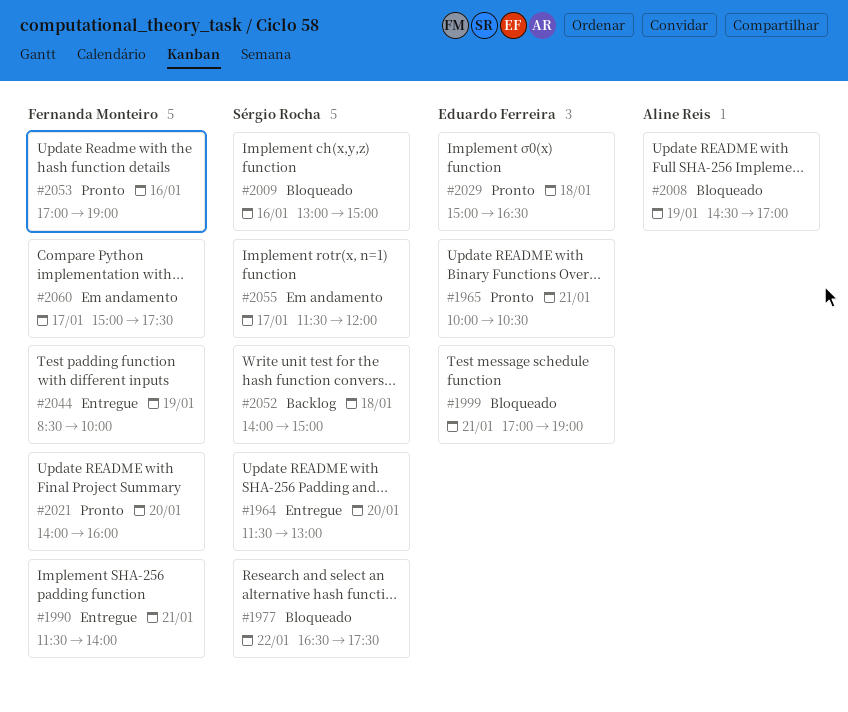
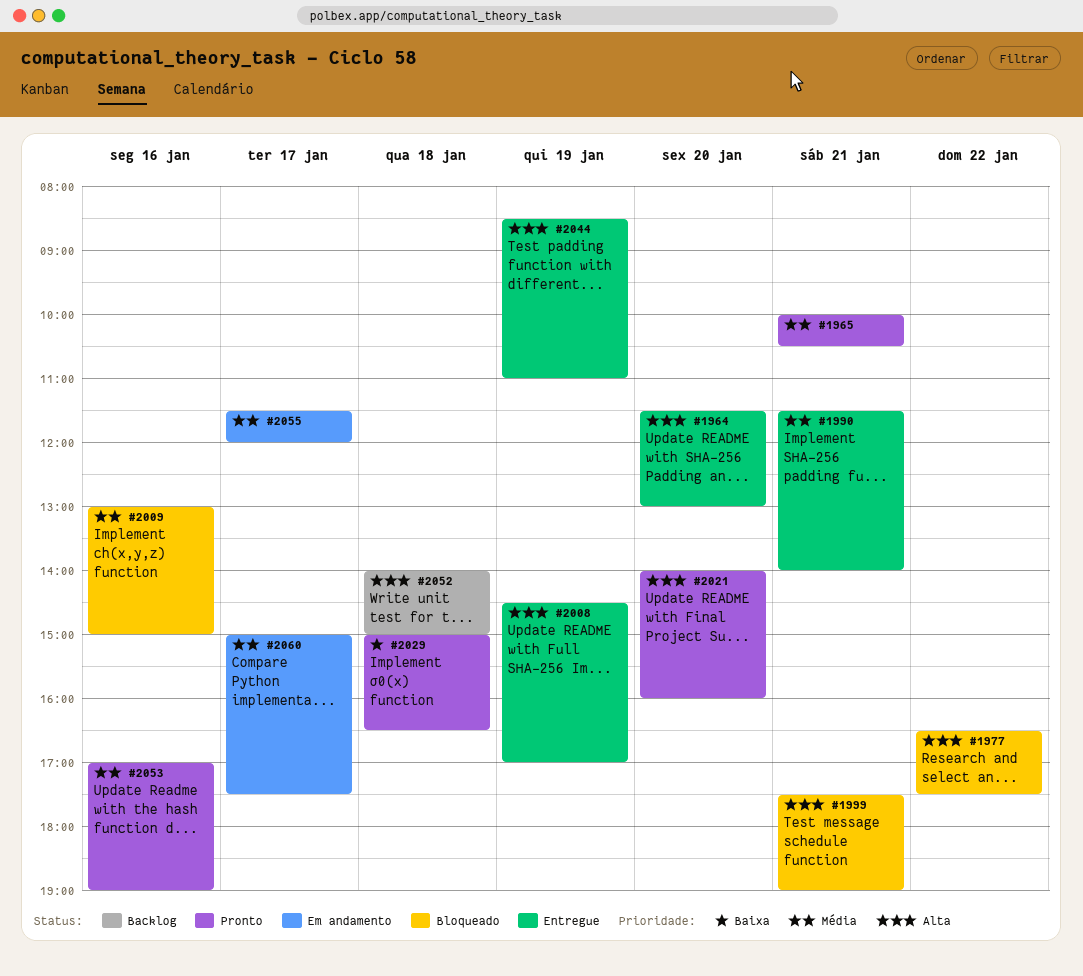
#1999, begins: 17:00 -> 17:30
#2008, status: Bloqueado -> Entregue
#2044, ends: 10:00 -> 11:00

